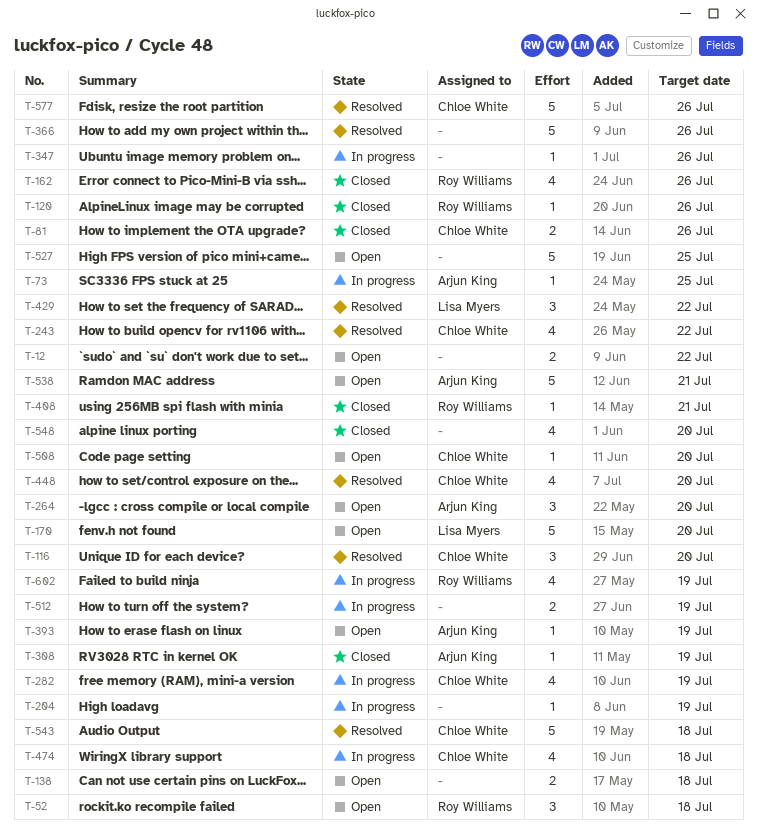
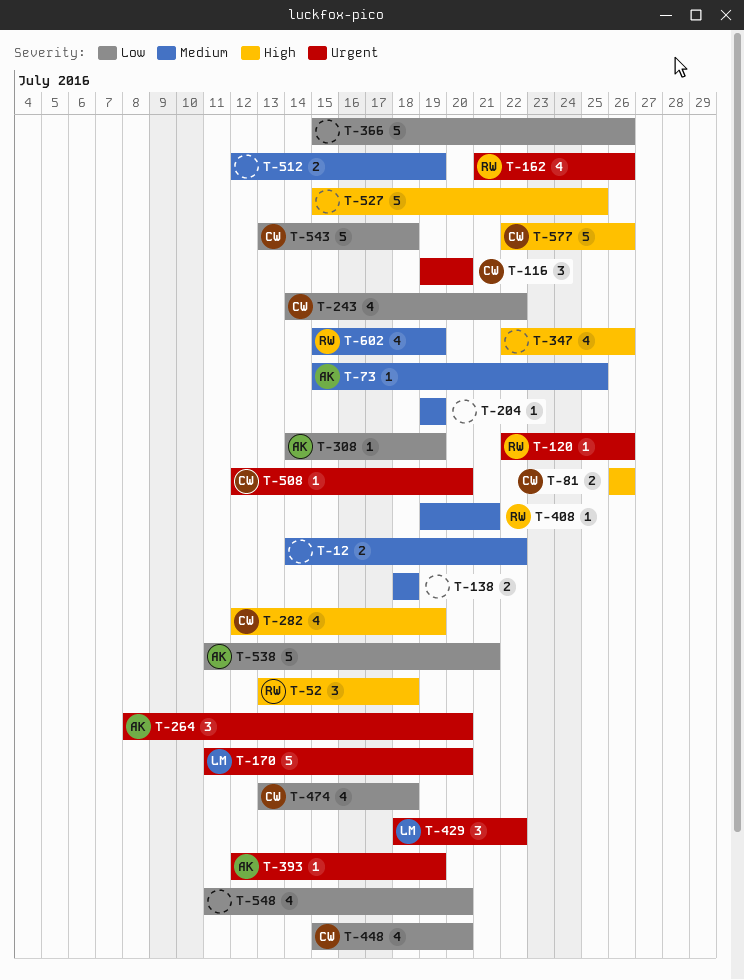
T-347, estimate: 1 -> 4

